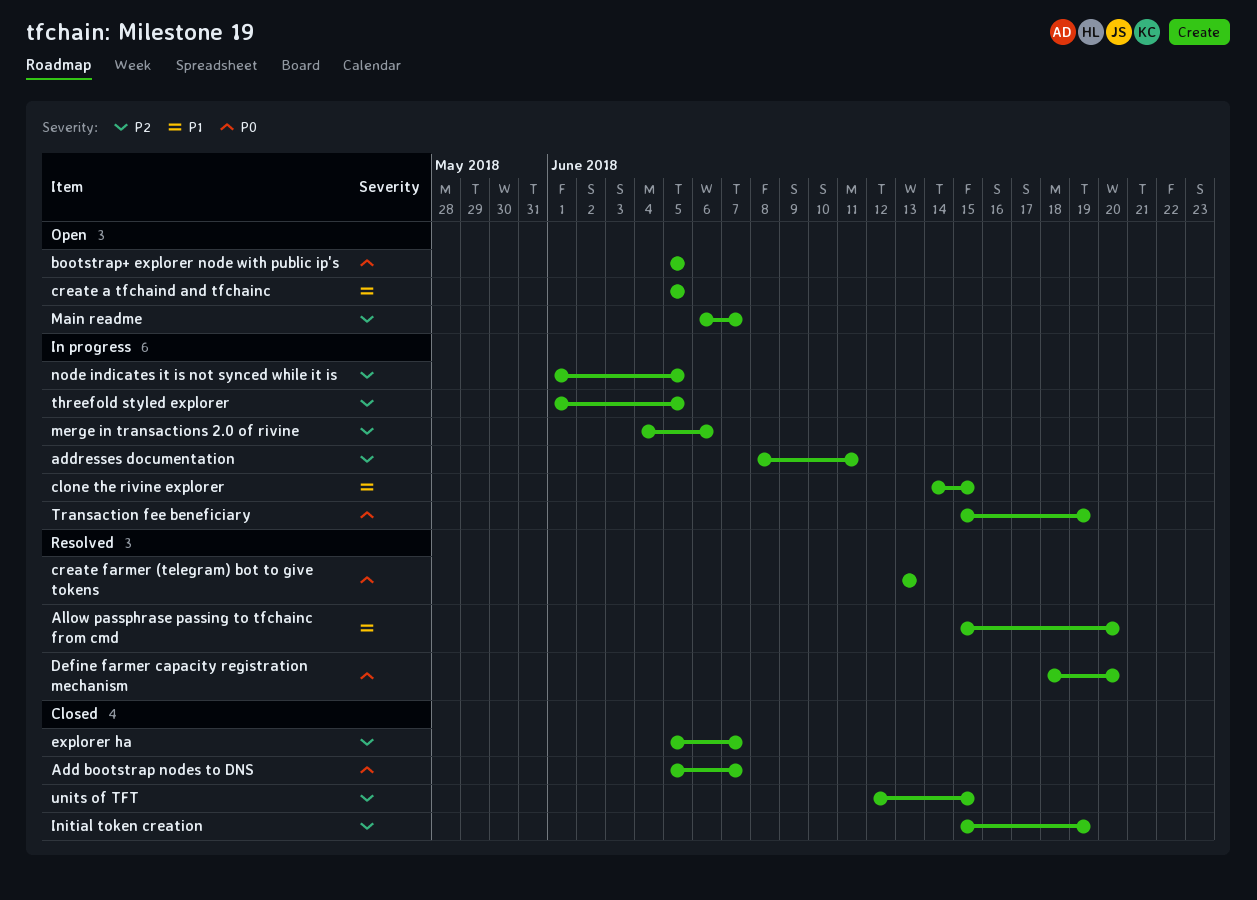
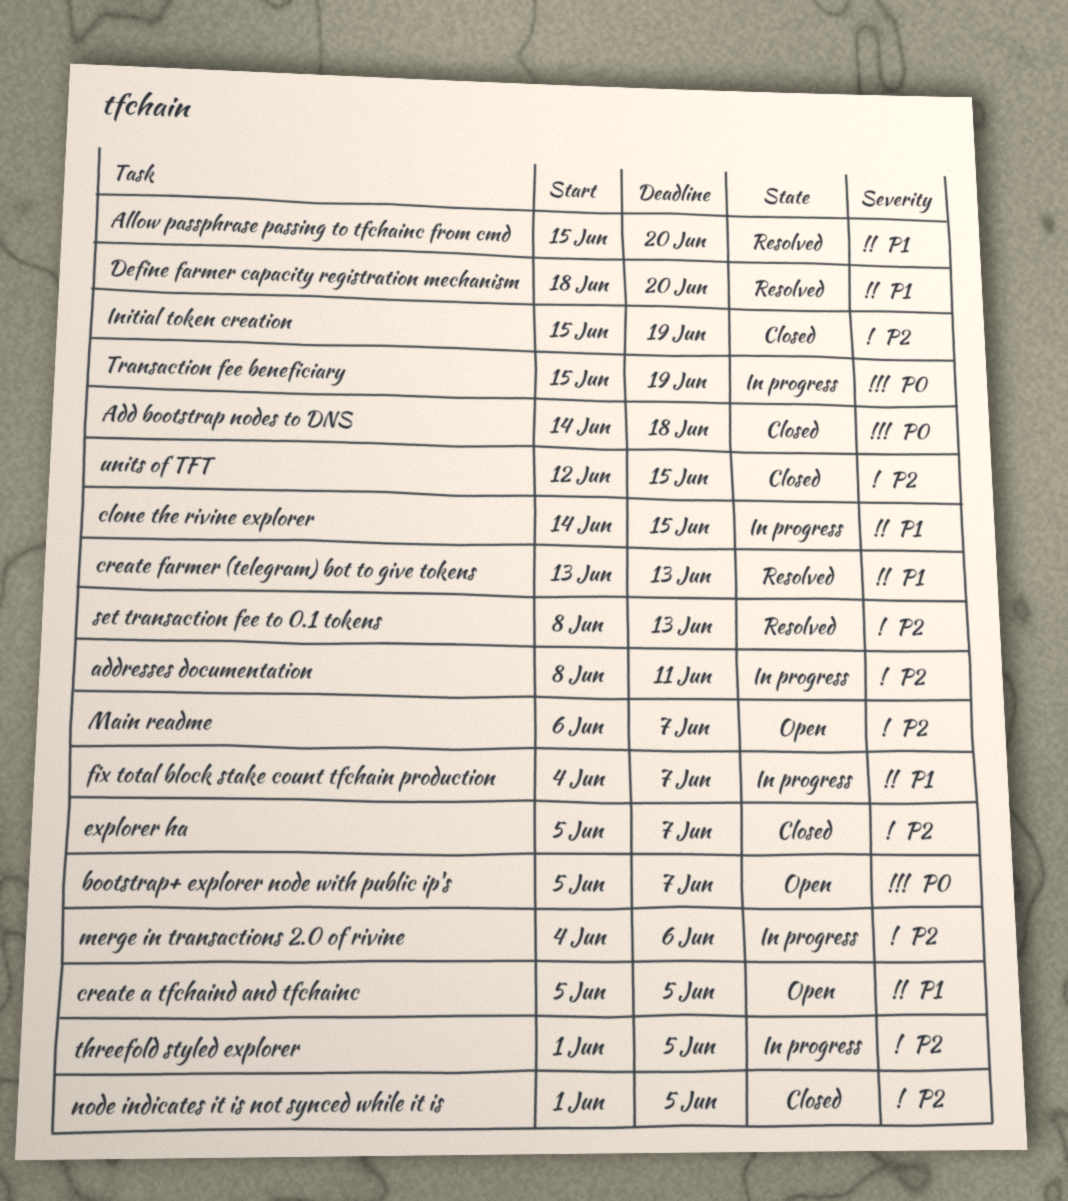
Add bootstrap nodes to DNS, start: Jun 5 -> Jun 14
Add bootstrap nodes to DNS, due: Jun 7 -> Jun 18
bootstrap+ explorer node with public ip's, due: Jun 5 -> Jun 7
create farmer (telegram) bot to give tokens, priority: P0 -> P1
Define farmer capacity registration mechanism, priority: P0 -> P1
fix total block stake count tfchain production: none -> present
node indicates it is not synced while it is, status: In progress -> Closed
set transaction fee to 0.1 tokens: none -> present

